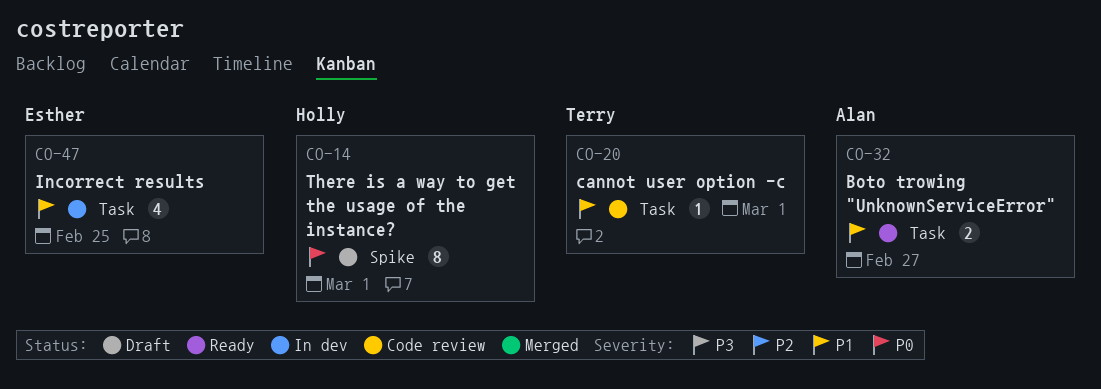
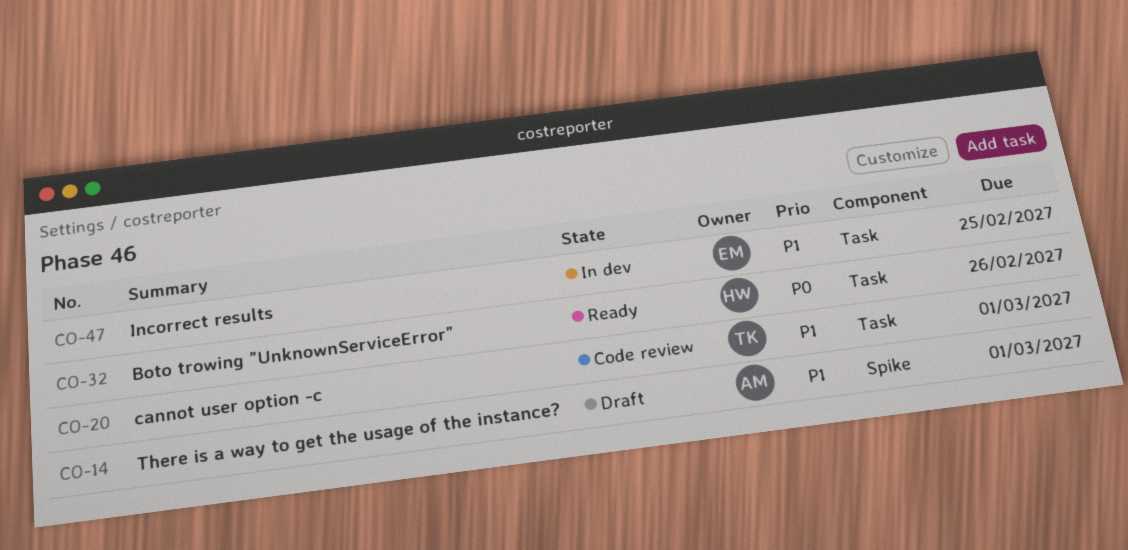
CO-14, owner: Holly -> Alan
CO-14, priority: P0 -> P1
CO-32, owner: Alan -> Holly
CO-32, priority: P1 -> P0
CO-32, due: Feb 27 -> Feb 26

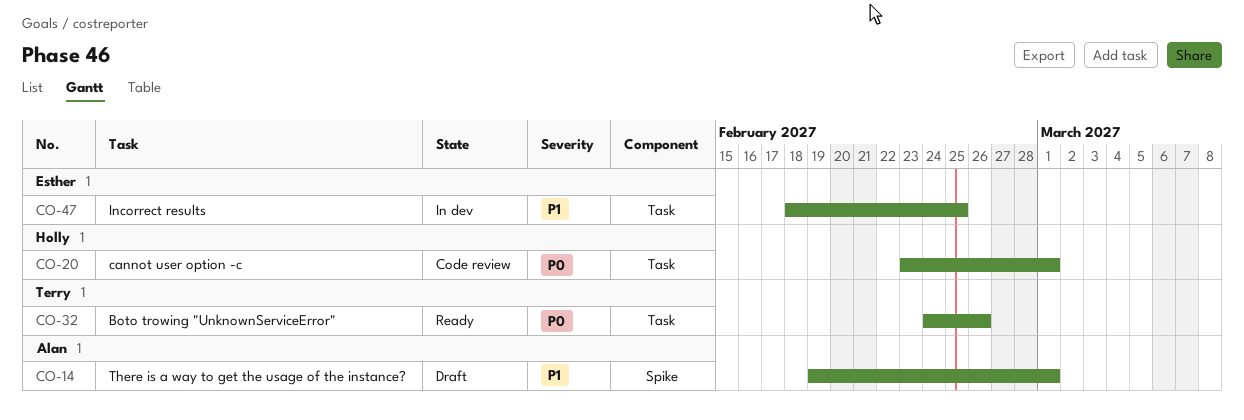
CO-20, owner: Terry -> Holly
CO-20, priority: P1 -> P0
CO-32, owner: Holly -> Terry

